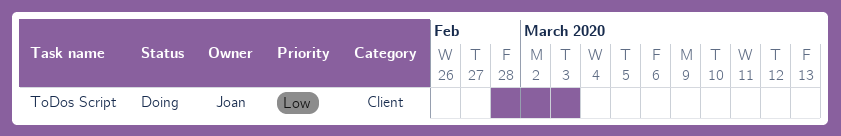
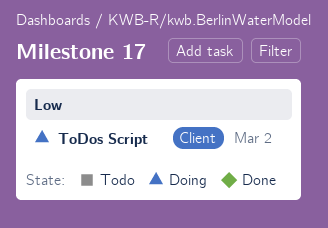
ToDos Script, due: Mar 3 -> Mar 2

